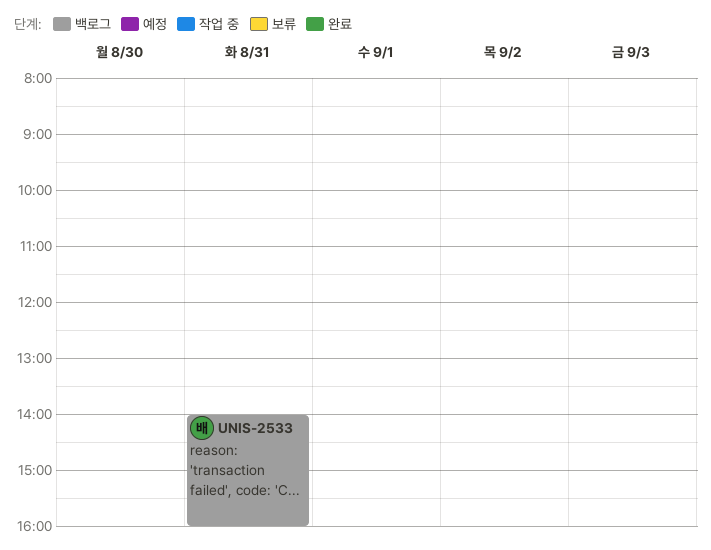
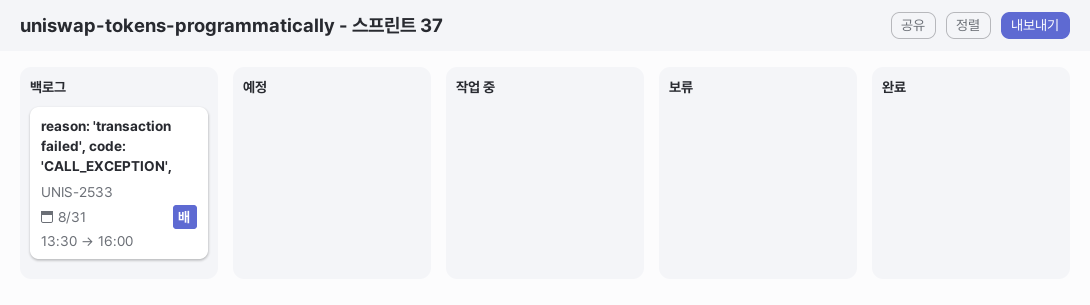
UNIS-2533, begins: 14:00 -> 13:30

